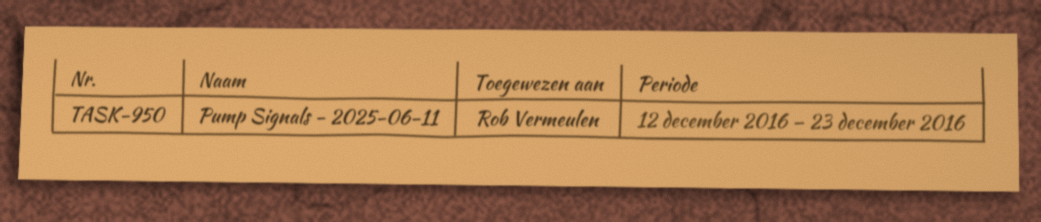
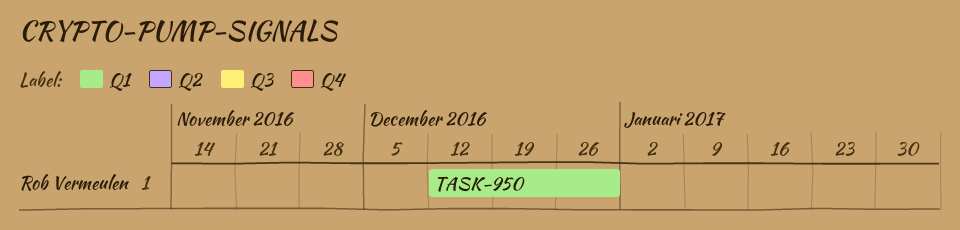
TASK-950, due: Dec 23 -> Dec 30

